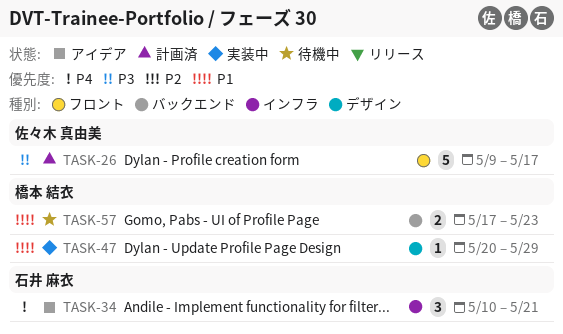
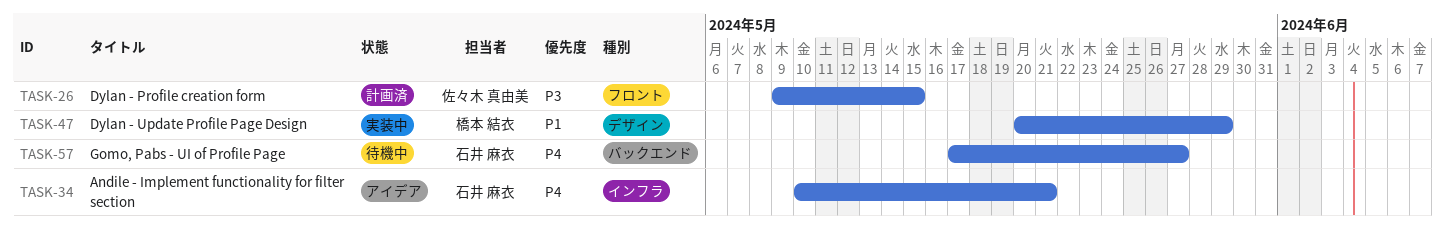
TASK-26, due: May 17 -> May 15
TASK-57, owner: 橋本 結衣 -> 石井 麻衣
TASK-57, priority: P1 -> P4
TASK-57, due: May 23 -> May 27

